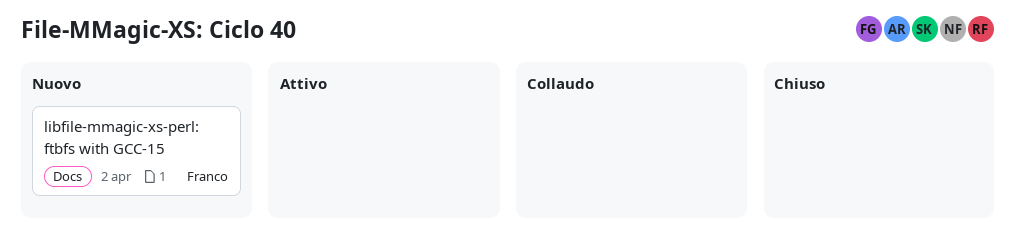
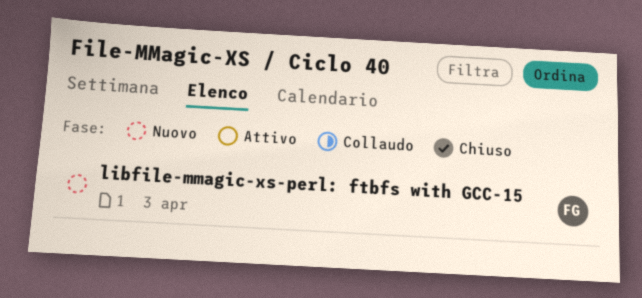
libfile-mmagic-xs-perl: ftbfs with GCC-15, due: Apr 2 -> Apr 3

